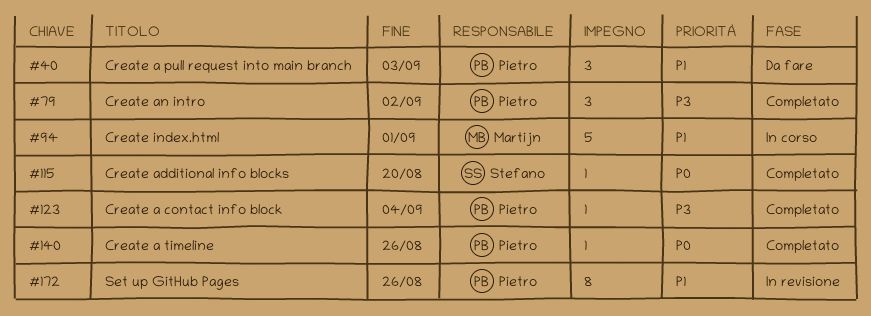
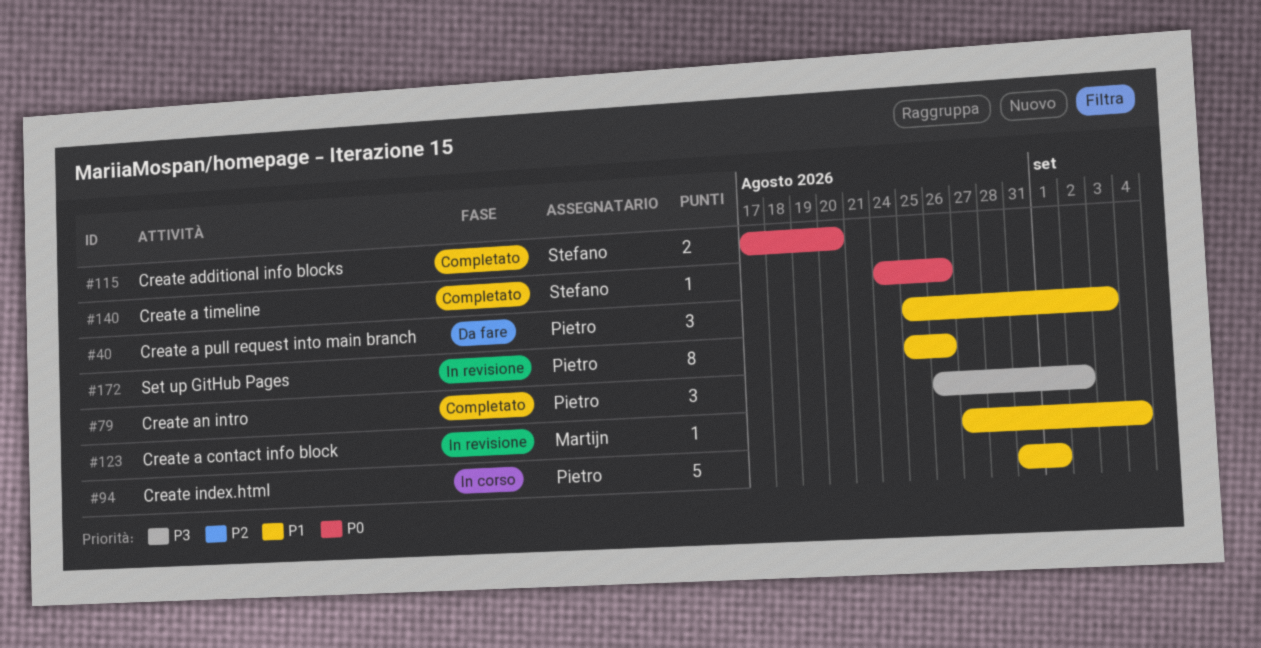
#94, owner: Martijn -> Pietro
#115, estimate: 1 -> 2
#123, status: Completato -> In revisione
#123, owner: Pietro -> Martijn
#123, priority: P3 -> P1
#140, owner: Pietro -> Stefano

